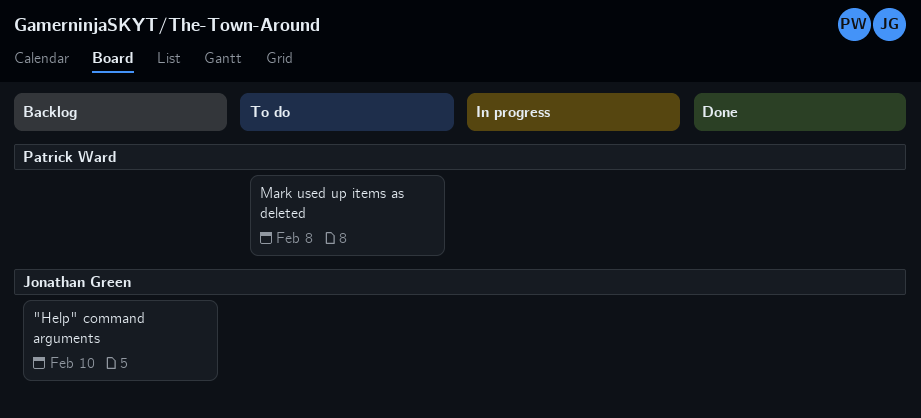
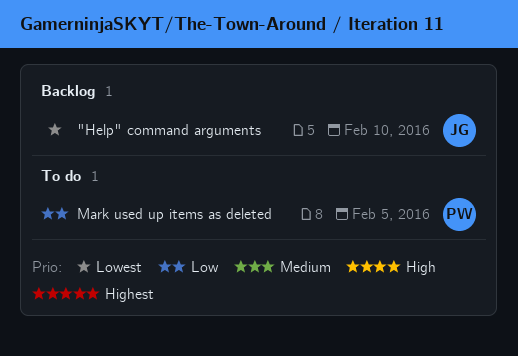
Mark used up items as deleted, due: Feb 8 -> Feb 5

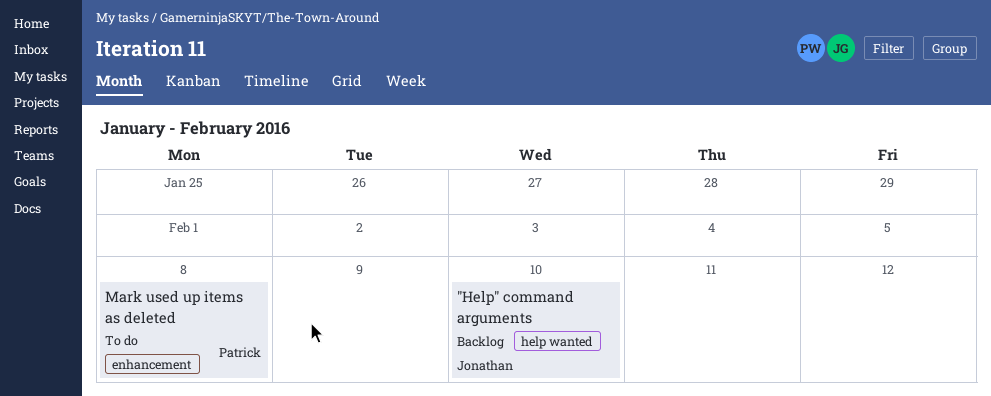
Mark used up items as deleted, due: Feb 5 -> Feb 8

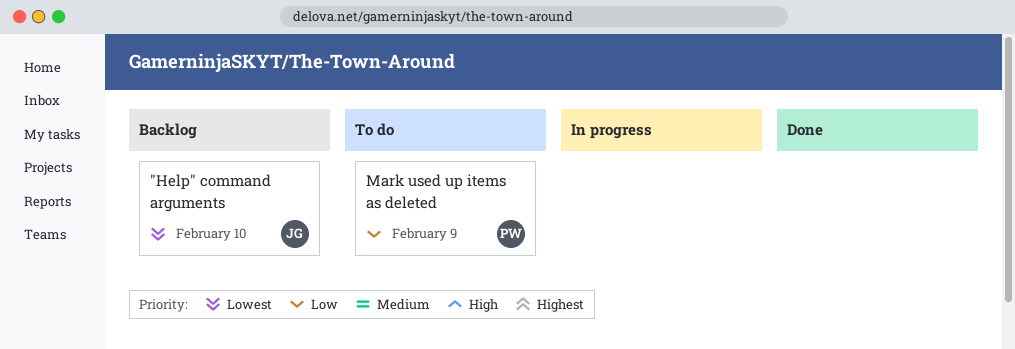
Mark used up items as deleted, due: Feb 8 -> Feb 9

